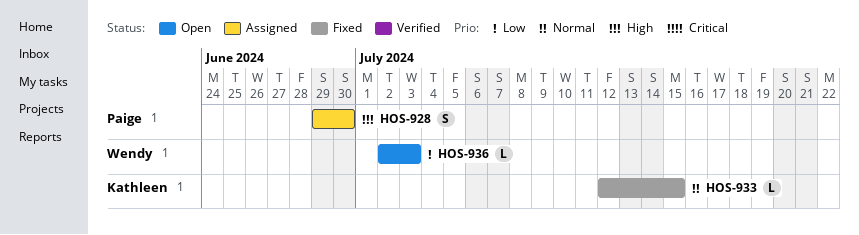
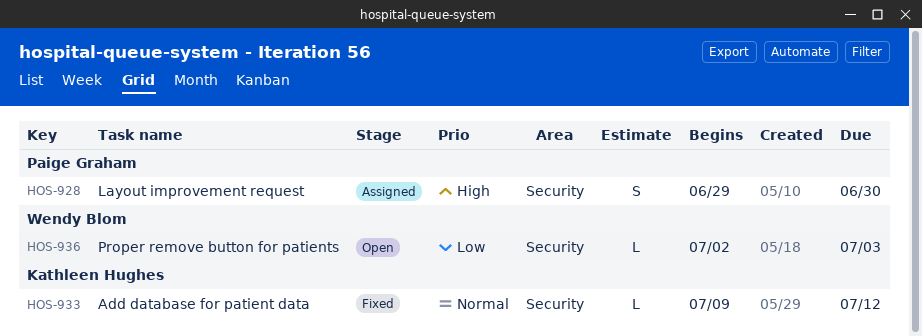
HOS-933, start: Jul 12 -> Jul 9
HOS-933, due: Jul 15 -> Jul 12

